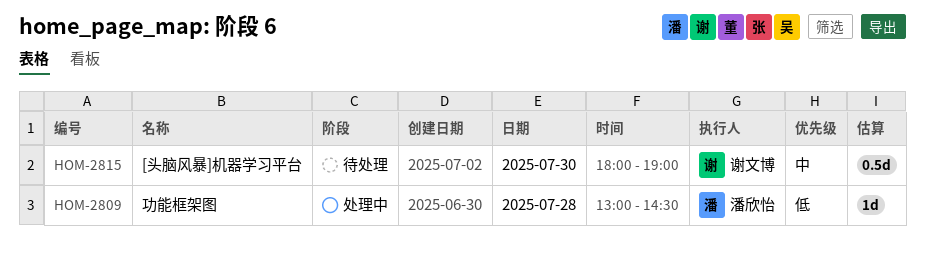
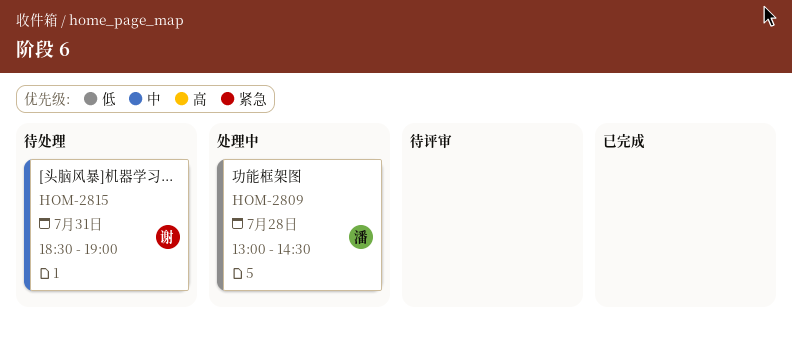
HOM-2815, day: Jul 30 -> Jul 31
HOM-2815, begins: 18:00 -> 18:30

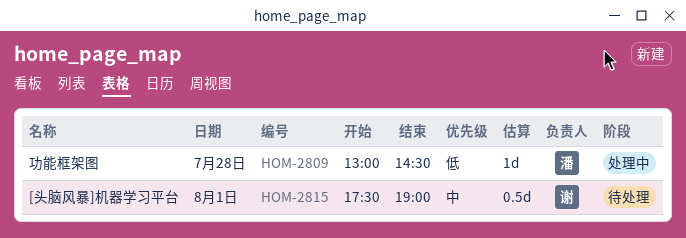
HOM-2815, day: Jul 31 -> Aug 1
HOM-2815, begins: 18:30 -> 17:30

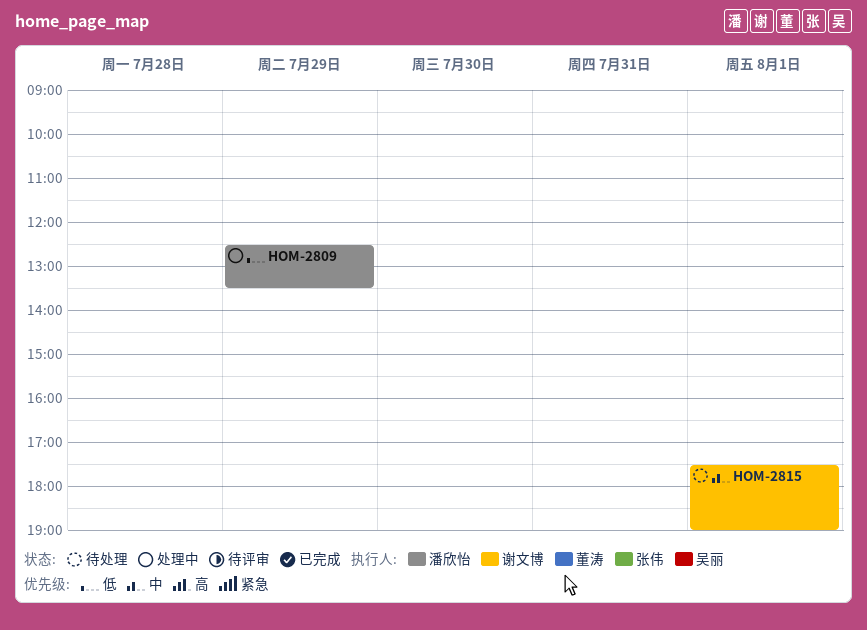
HOM-2809, day: Jul 28 -> Jul 29
HOM-2809, begins: 13:00 -> 12:30
HOM-2809, ends: 14:30 -> 13:30

